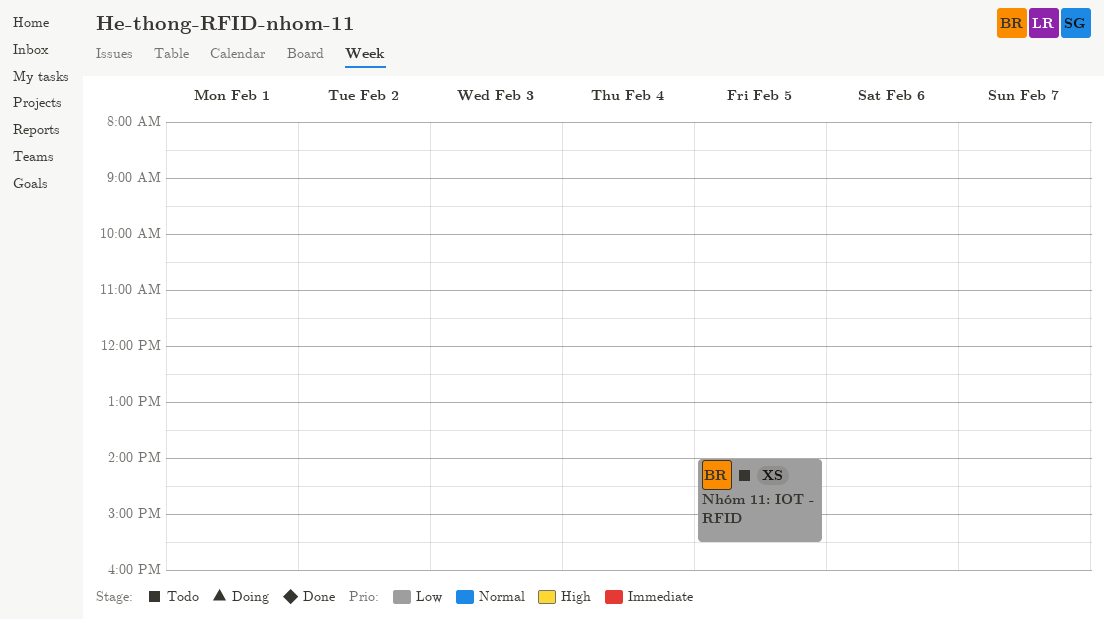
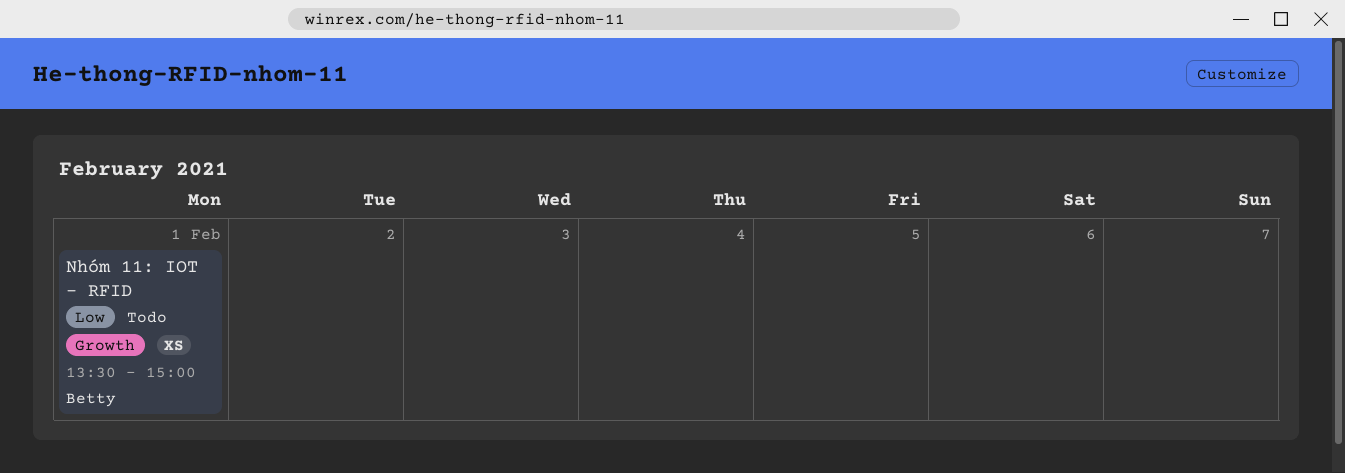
Nhóm 11: IOT - RFID, day: Feb 5 -> Feb 1
Nhóm 11: IOT - RFID, begins: 14:00 -> 13:30
Nhóm 11: IOT - RFID, ends: 15:30 -> 15:00

